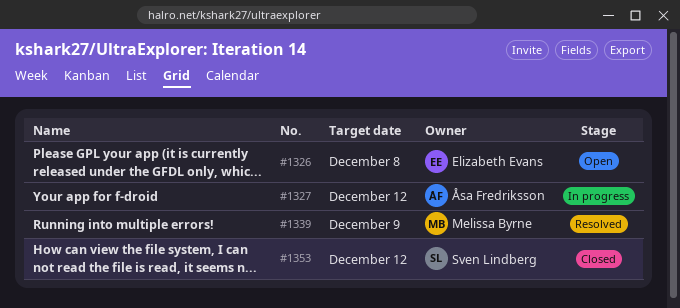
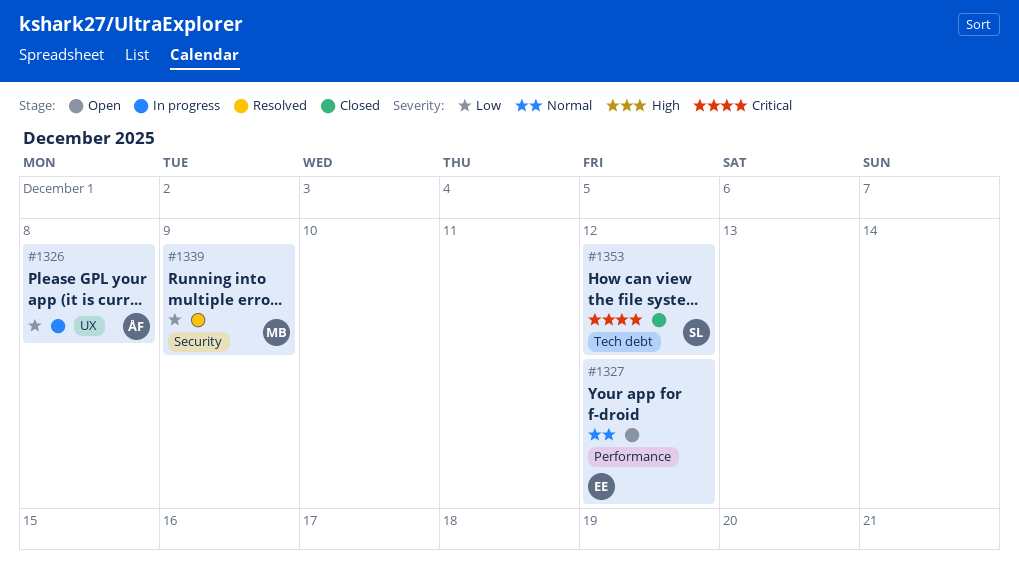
#1326, status: Open -> In progress
#1326, owner: Elizabeth Evans -> Åsa Fredriksson
#1327, status: In progress -> Open
#1327, owner: Åsa Fredriksson -> Elizabeth Evans

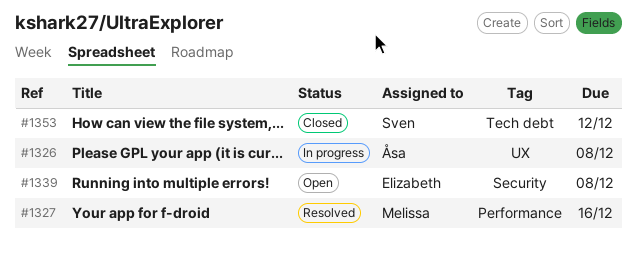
#1327, status: Open -> Resolved
#1327, owner: Elizabeth -> Melissa
#1327, due: Dec 12 -> Dec 16
#1339, status: Resolved -> Open
#1339, owner: Melissa -> Elizabeth
#1339, due: Dec 9 -> Dec 8

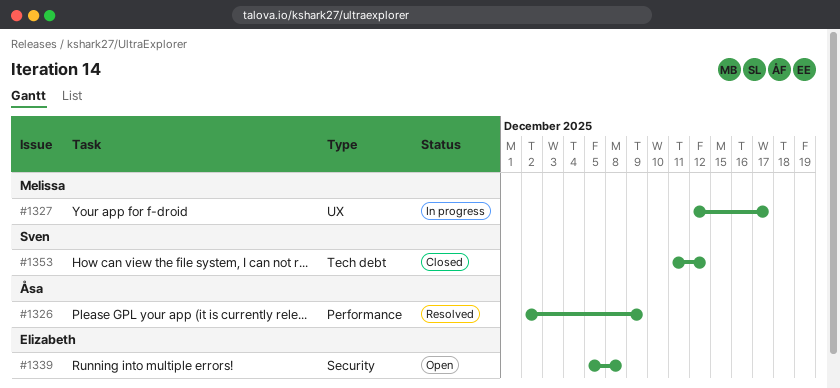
#1326, status: In progress -> Resolved
#1326, label: UX -> Performance
#1326, due: Dec 8 -> Dec 9
#1327, status: Resolved -> In progress
#1327, label: Performance -> UX
#1327, due: Dec 16 -> Dec 17

